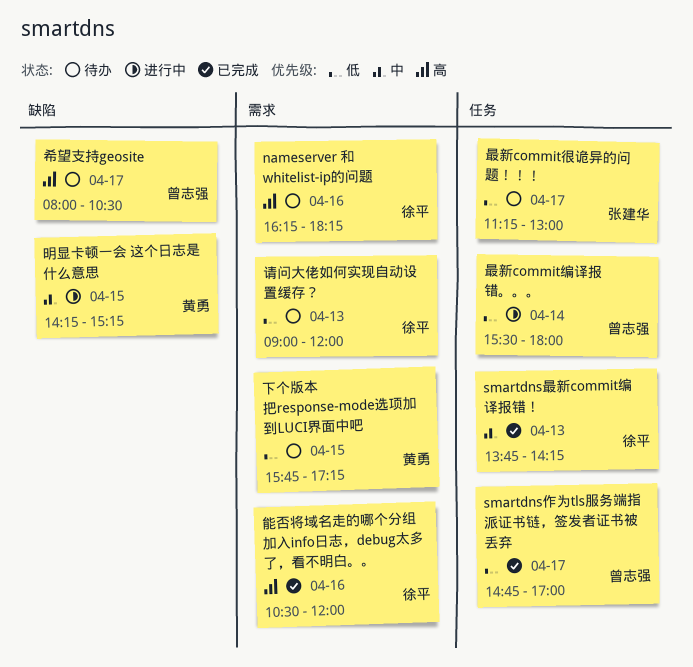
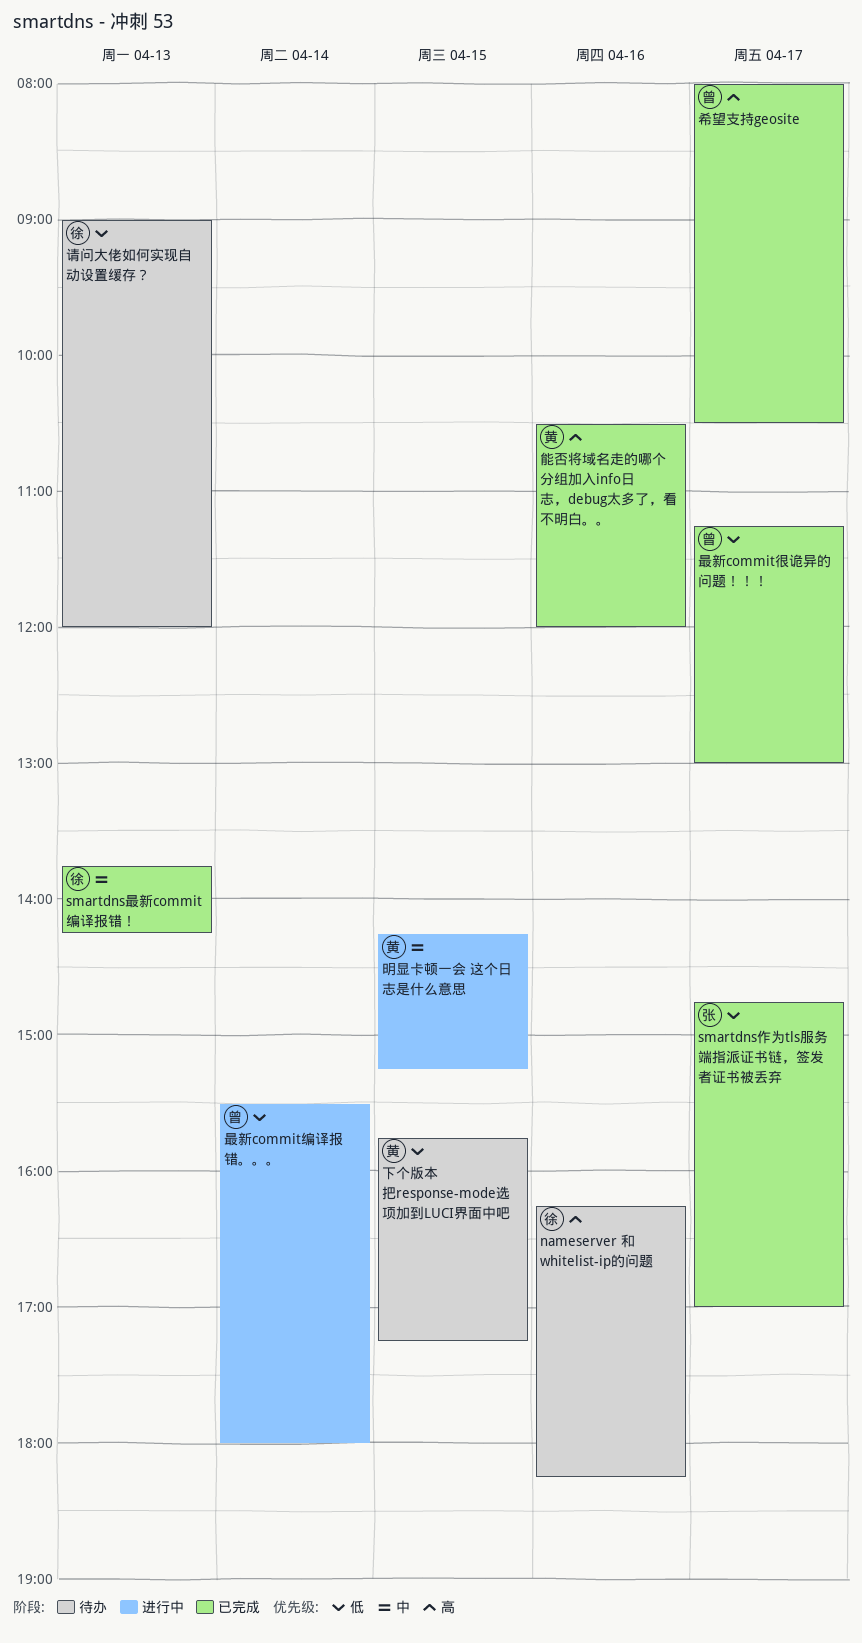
smartdns作为tls服务端指派证书链，签发者证书被丢弃, owner: 曾志强 -> 张建华
希望支持geosite, status: 待办 -> 已完成
最新commit很诡异的问题！！！, status: 待办 -> 已完成
最新commit很诡异的问题！！！, owner: 张建华 -> 曾志强
能否将域名走的哪个分组加入info日志，debug太多了，看不明白。。, owner: 徐平 -> 黄勇

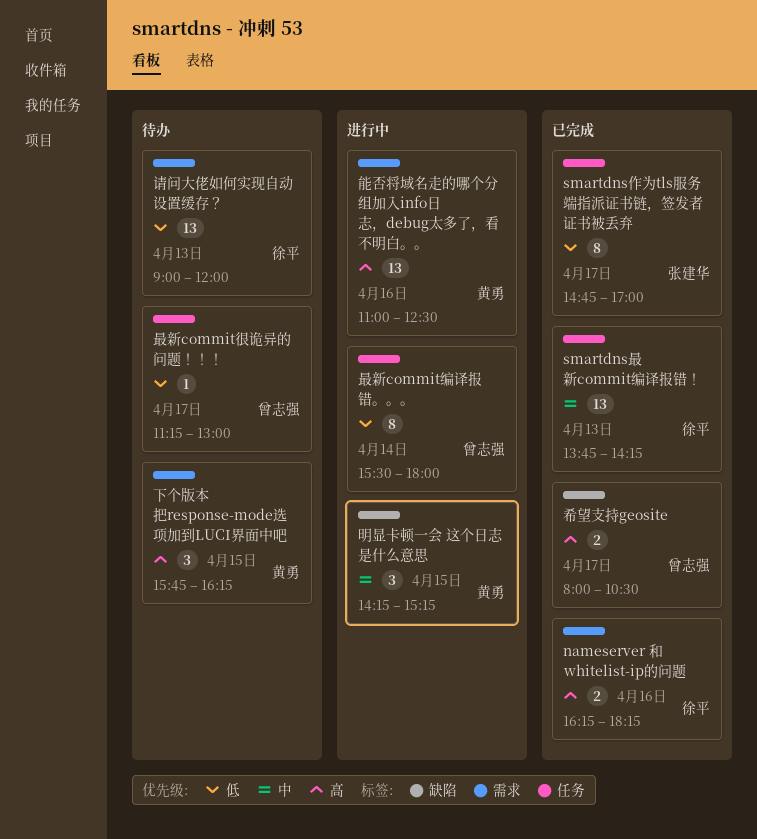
nameserver 和 whitelist-ip的问题, status: 待办 -> 已完成
下个版本把response-mode选项加到LUCI界面中吧, priority: 低 -> 高
下个版本把response-mode选项加到LUCI界面中吧, ends: 17:15 -> 16:15
最新commit很诡异的问题！！！, status: 已完成 -> 待办
能否将域名走的哪个分组加入info日志，debug太多了，看不明白。。, status: 已完成 -> 进行中
能否将域名走的哪个分组加入info日志，debug太多了，看不明白。。, begins: 10:30 -> 11:00
能否将域名走的哪个分组加入info日志，debug太多了，看不明白。。, ends: 12:00 -> 12:30

